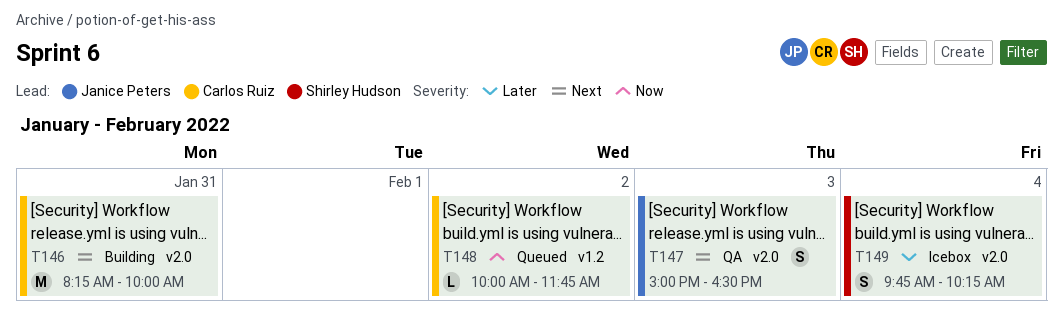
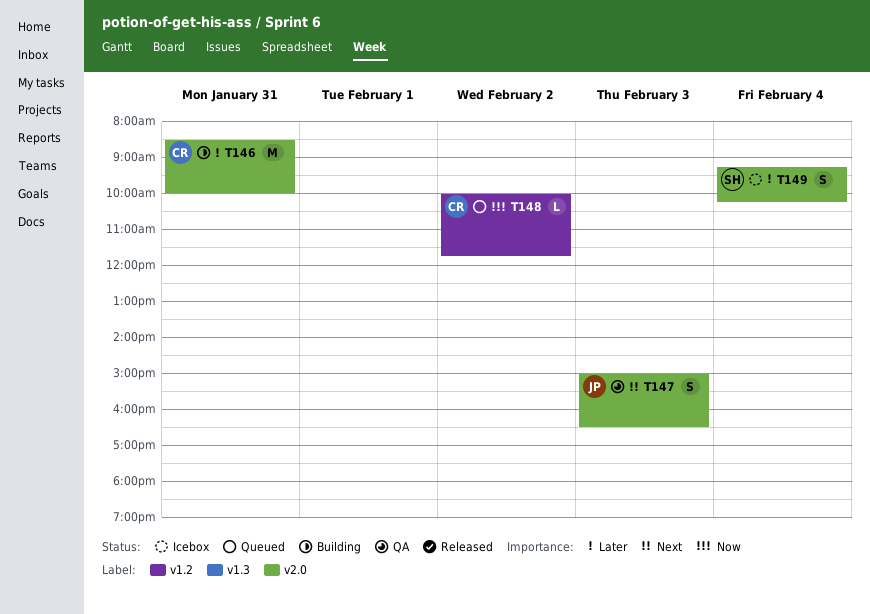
T146, priority: Next -> Later
T146, begins: 08:15 -> 08:30
T149, begins: 09:45 -> 09:15

